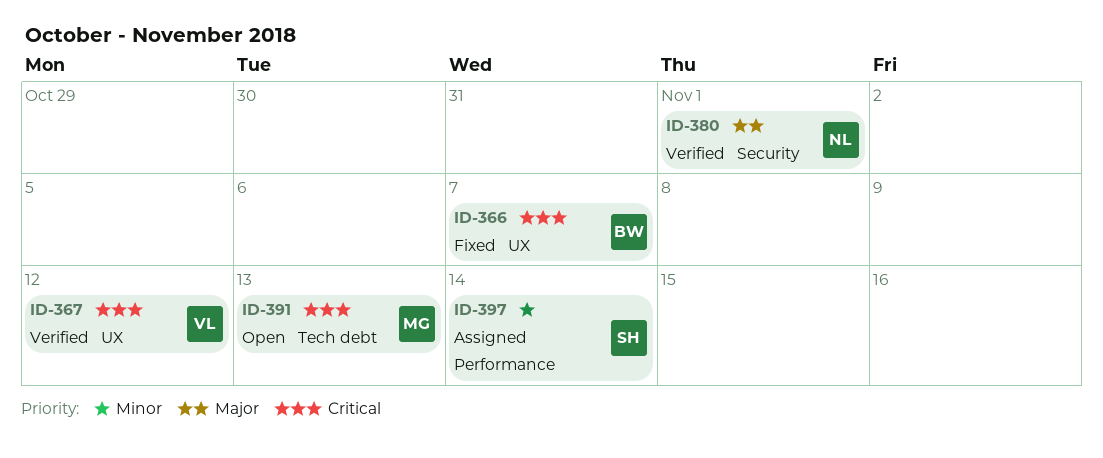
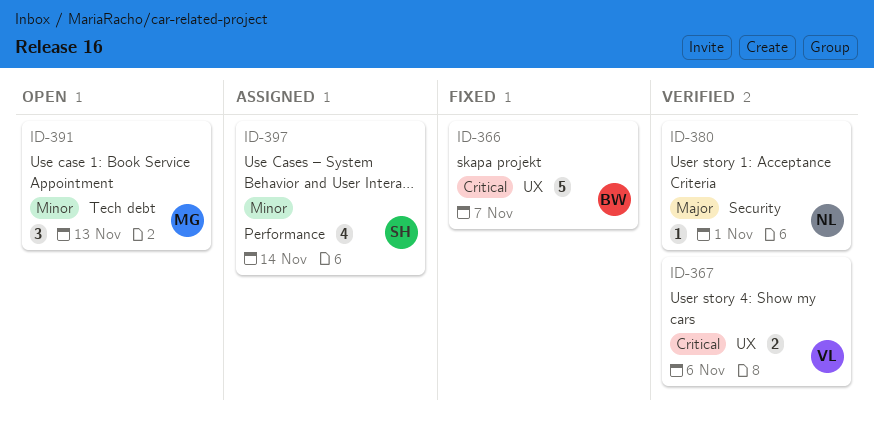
ID-367, due: Nov 12 -> Nov 6
ID-391, priority: Critical -> Minor

